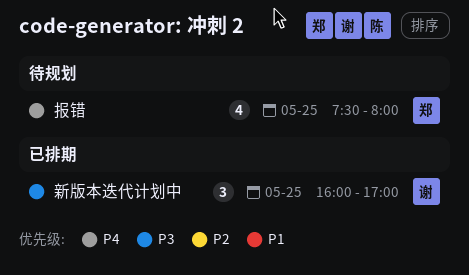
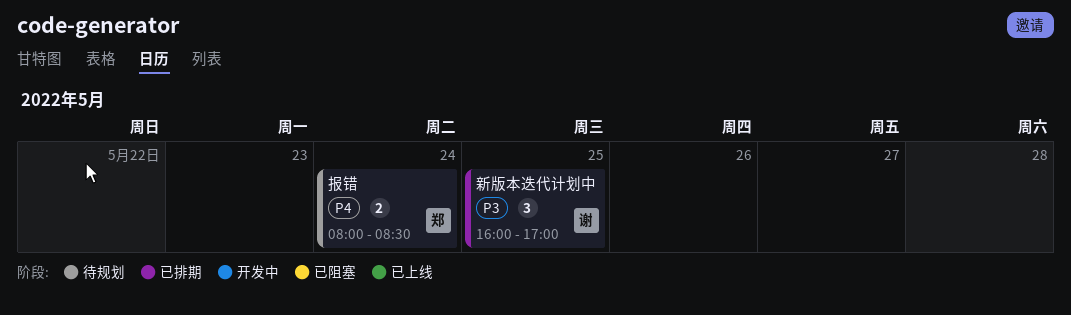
报错, estimate: 4 -> 2
报错, day: May 25 -> May 24
报错, begins: 07:30 -> 08:00
报错, ends: 08:00 -> 08:30

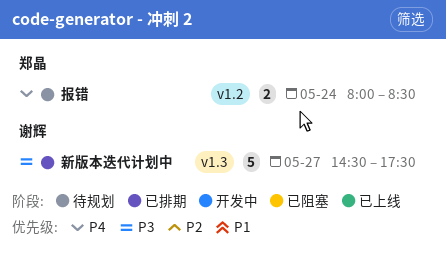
新版本迭代计划中, estimate: 3 -> 5
新版本迭代计划中, day: May 25 -> May 27
新版本迭代计划中, begins: 16:00 -> 14:30
新版本迭代计划中, ends: 17:00 -> 17:30

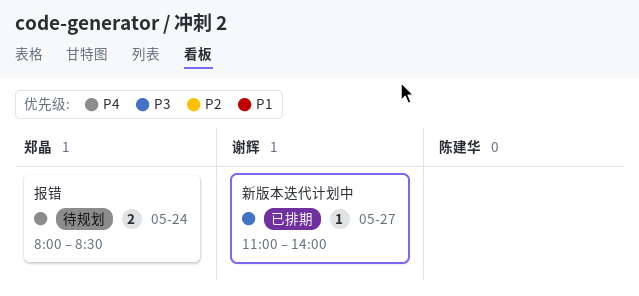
新版本迭代计划中, estimate: 5 -> 1
新版本迭代计划中, begins: 14:30 -> 11:00
新版本迭代计划中, ends: 17:30 -> 14:00

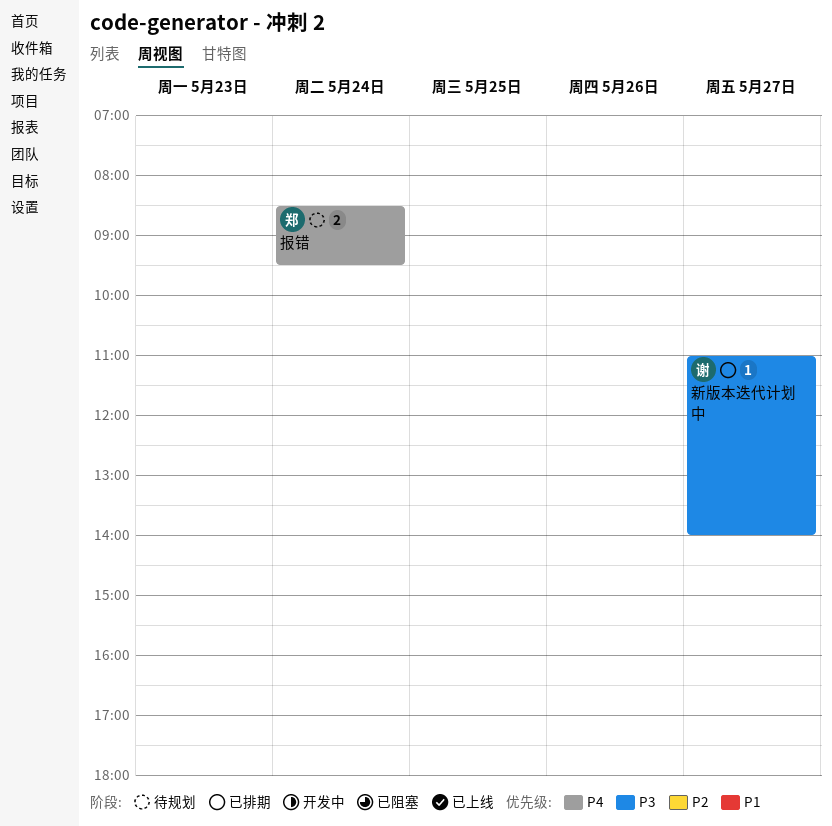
报错, begins: 08:00 -> 08:30
报错, ends: 08:30 -> 09:30

